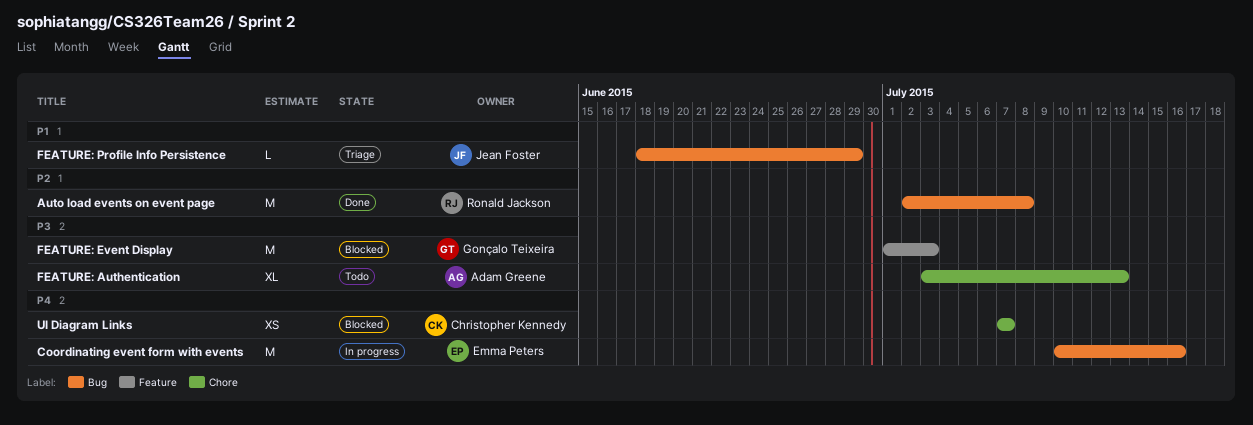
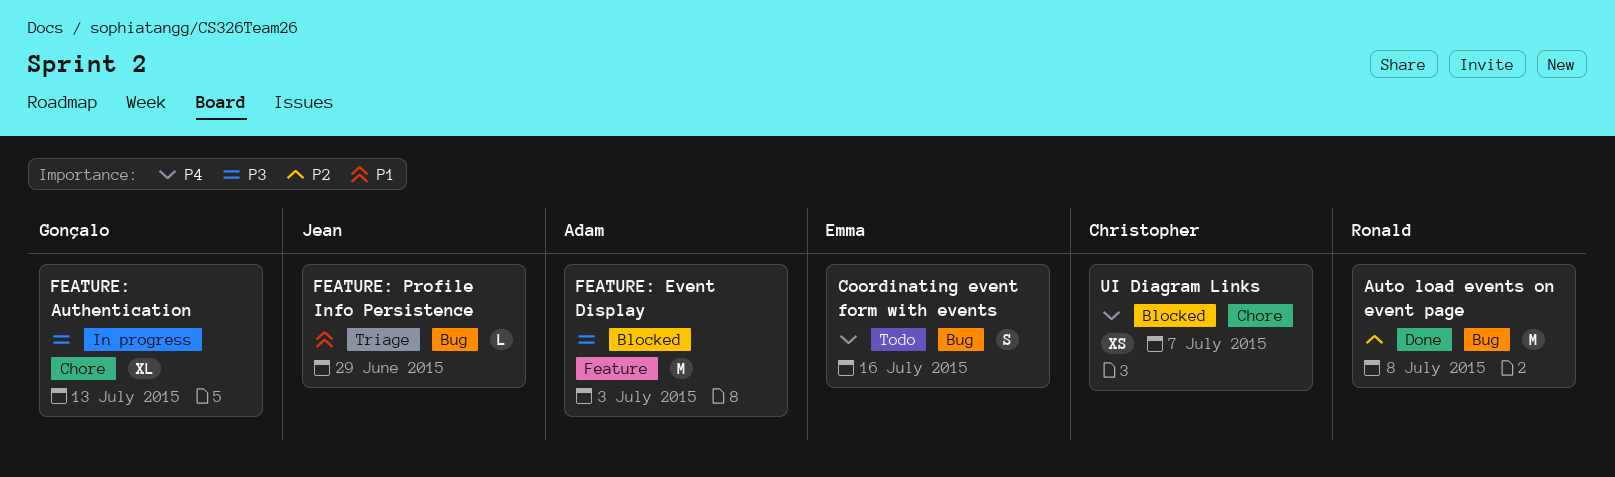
Coordinating event form with events, status: In progress -> Todo
Coordinating event form with events, estimate: M -> S
FEATURE: Authentication, status: Todo -> In progress
FEATURE: Authentication, owner: Adam Greene -> Gonçalo Teixeira
FEATURE: Event Display, owner: Gonçalo Teixeira -> Adam Greene

